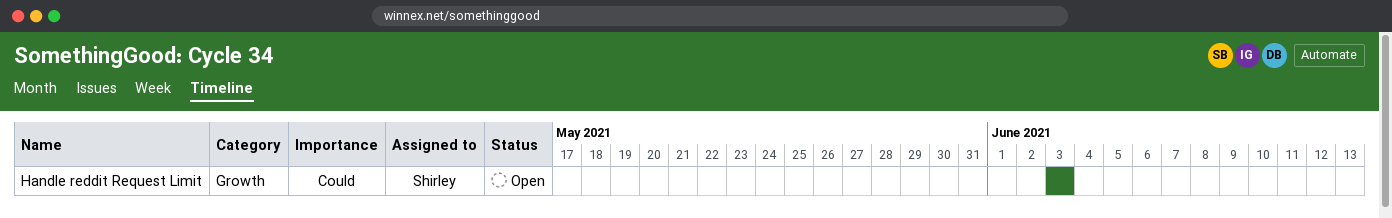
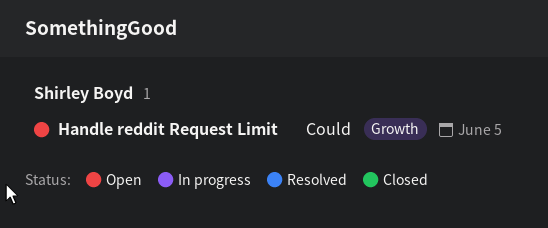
Handle reddit Request Limit, due: Jun 3 -> Jun 5

